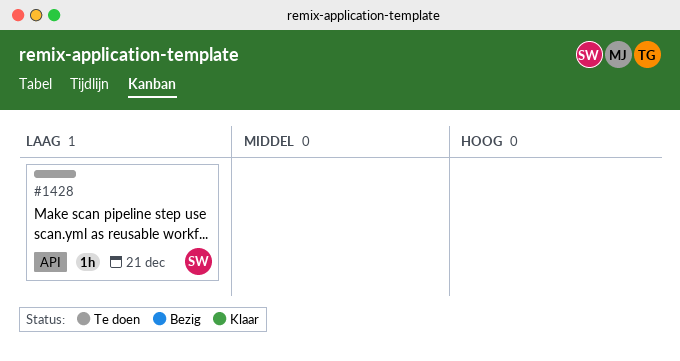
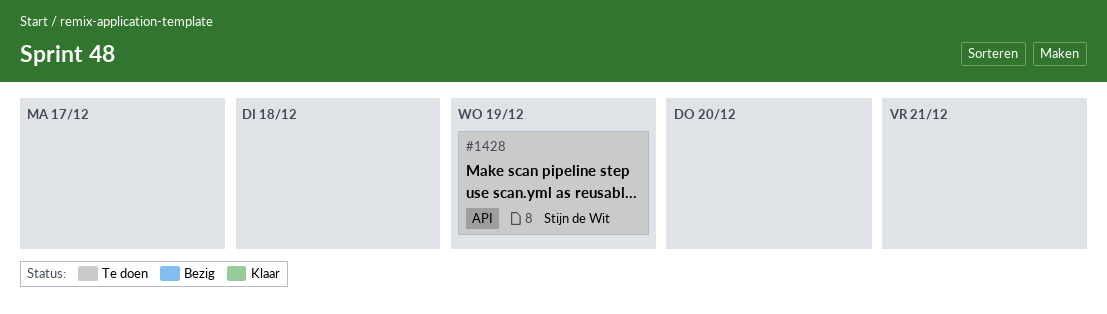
#1428, due: Dec 21 -> Dec 19

